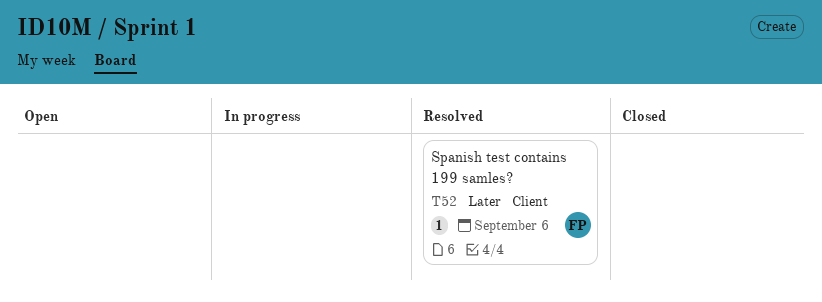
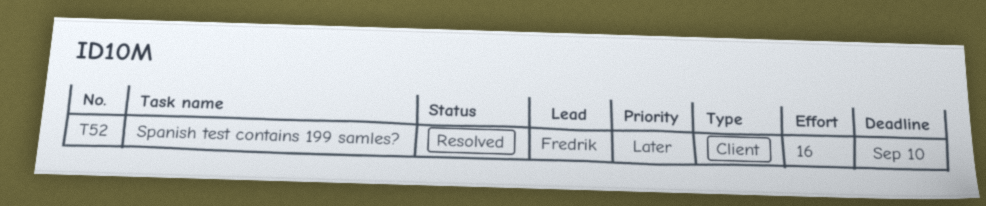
T52, estimate: 1 -> 16
T52, due: Sep 6 -> Sep 10

